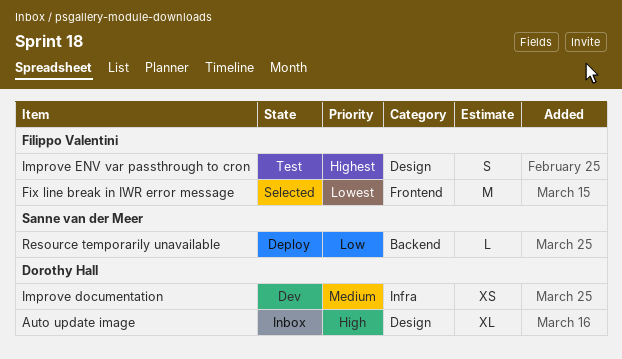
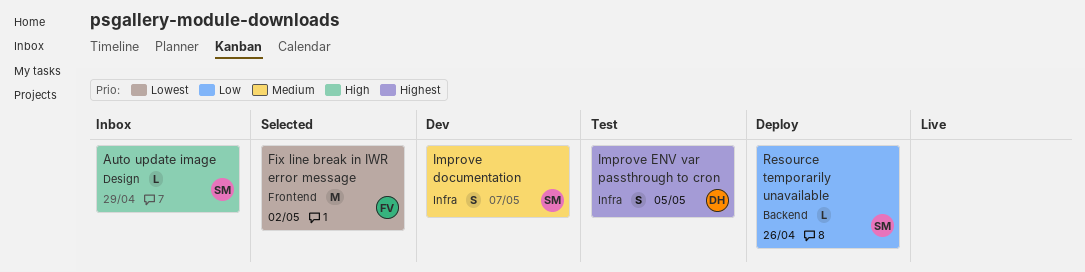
Auto update image, owner: Dorothy Hall -> Sanne van der Meer
Auto update image, estimate: XL -> L
Improve documentation, owner: Dorothy Hall -> Sanne van der Meer
Improve documentation, estimate: XS -> S
Improve ENV var passthrough to cron, owner: Filippo Valentini -> Dorothy Hall
Improve ENV var passthrough to cron, label: Design -> Infra

